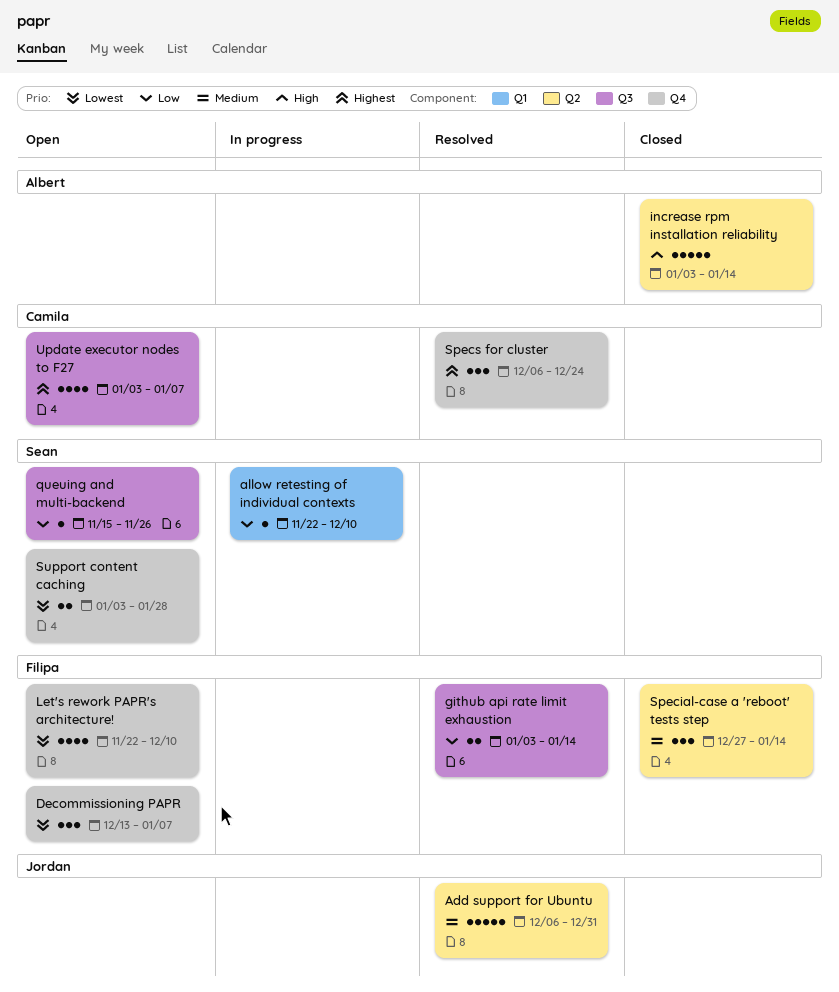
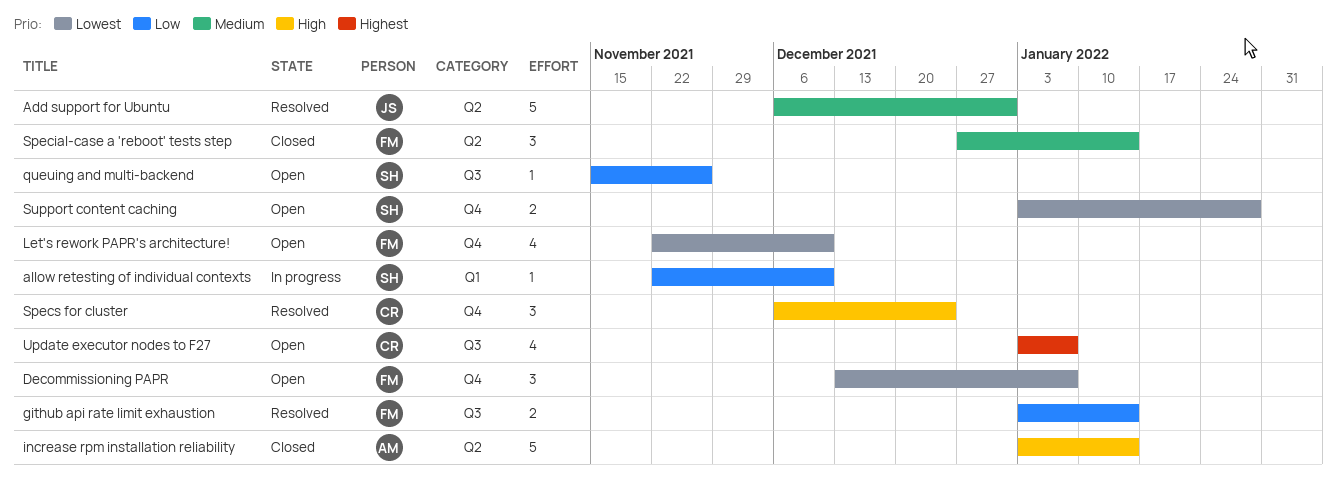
Specs for cluster, priority: Highest -> High

